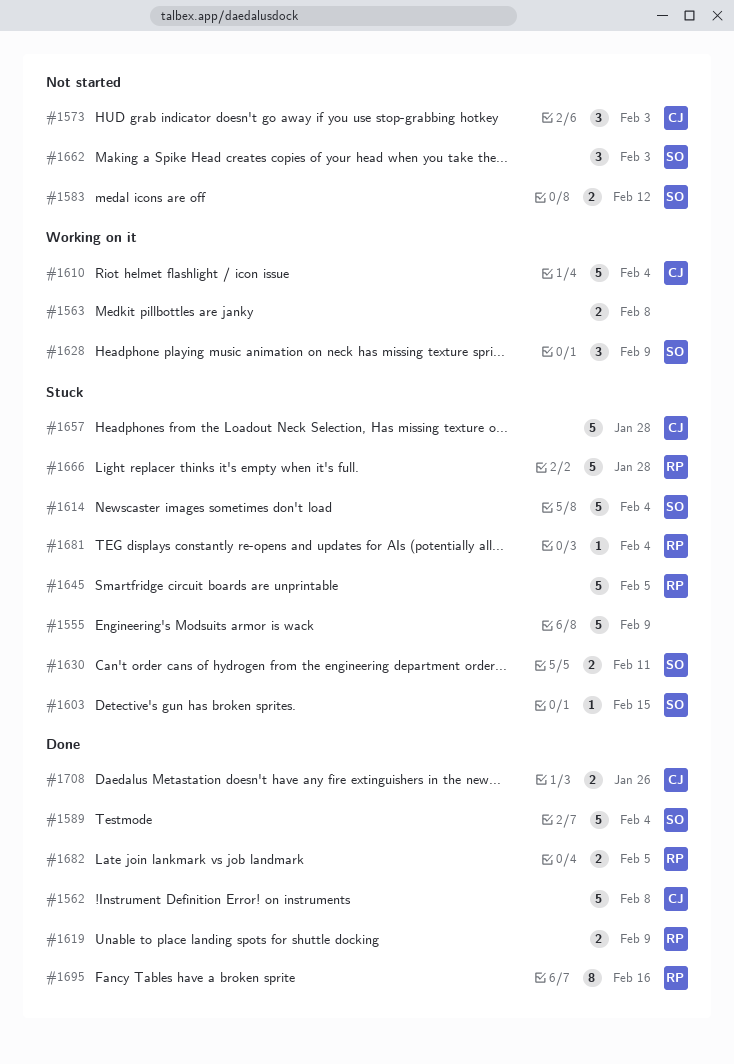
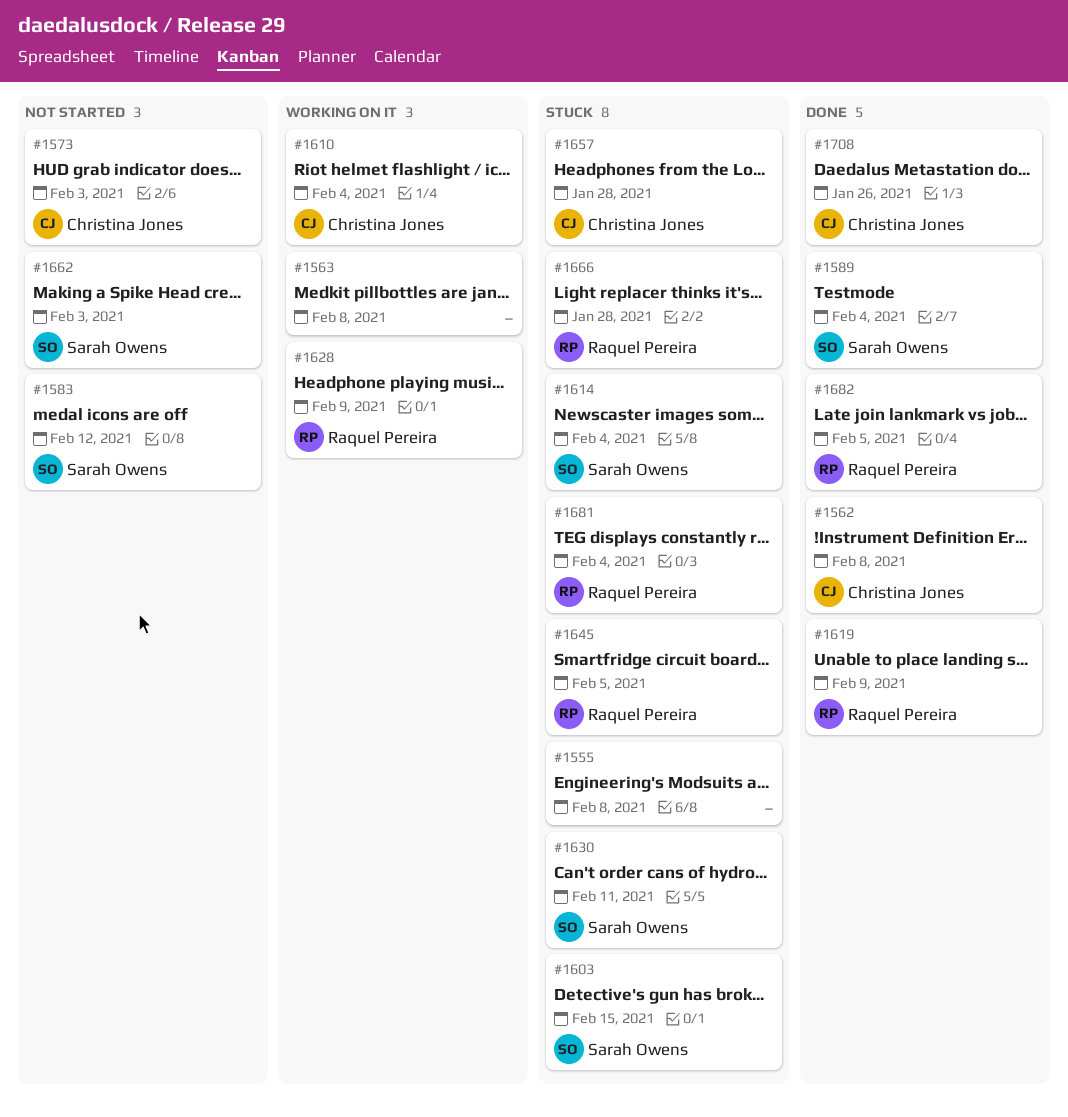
#1555, due: Feb 9 -> Feb 8
#1628, owner: Sarah Owens -> Raquel Pereira
#1695: present -> none

